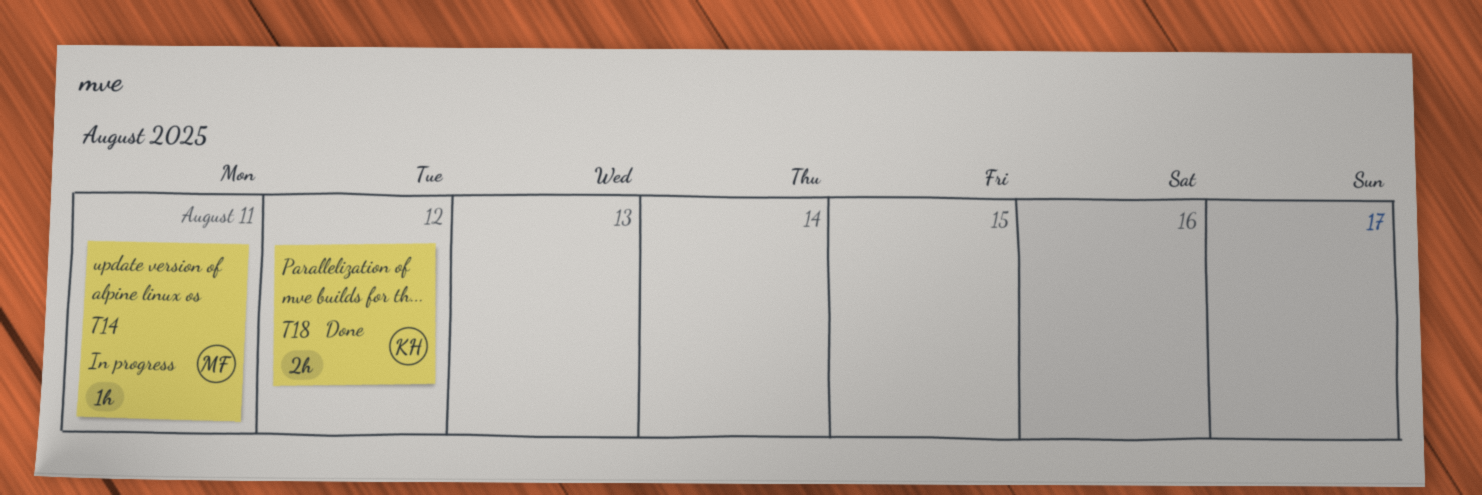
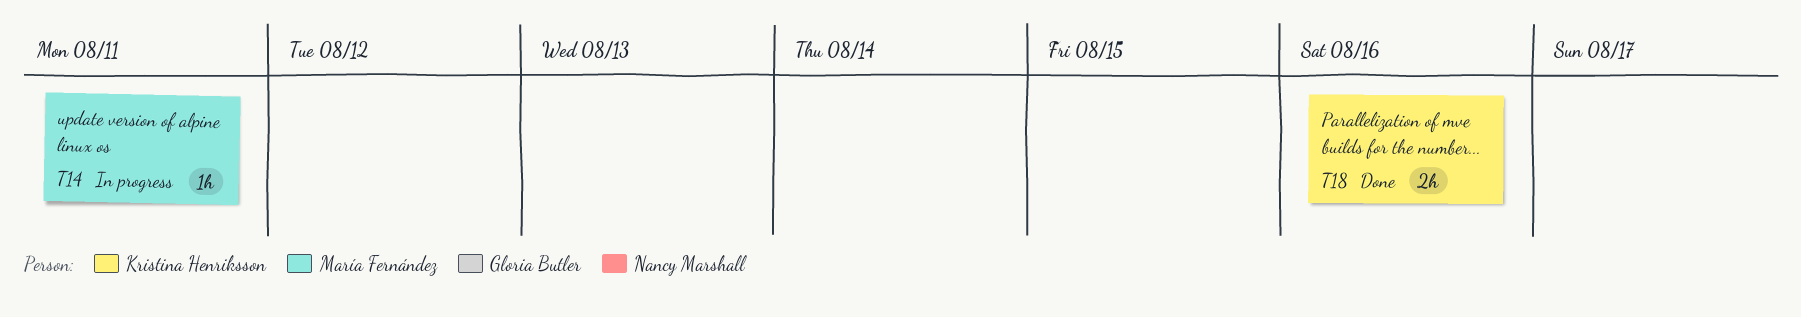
T18, due: Aug 12 -> Aug 16

